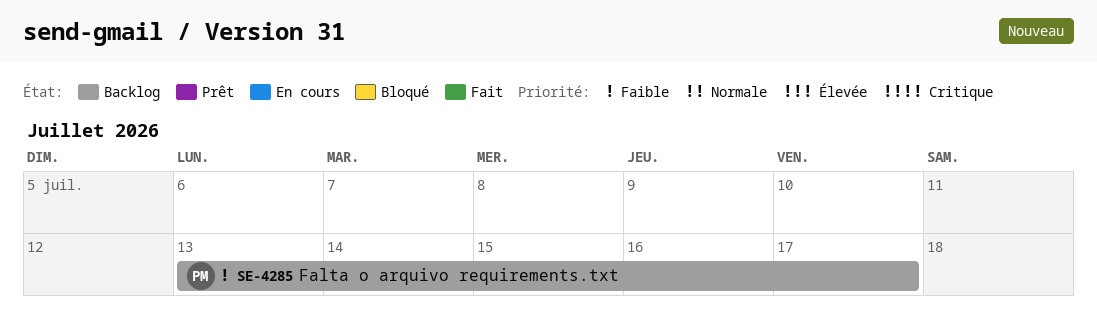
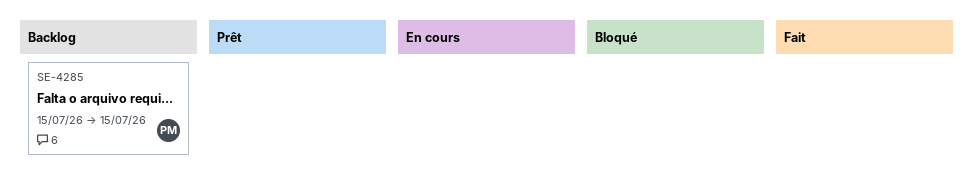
SE-4285, start: Jul 13 -> Jul 15
SE-4285, due: Jul 17 -> Jul 15

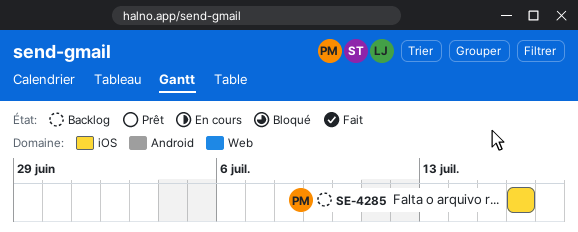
SE-4285, start: Jul 15 -> Jul 16
SE-4285, due: Jul 15 -> Jul 16

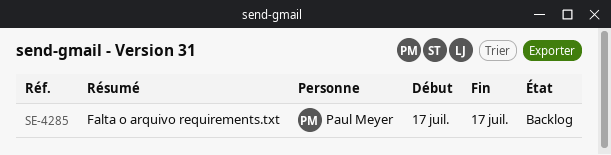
SE-4285, start: Jul 16 -> Jul 17
SE-4285, due: Jul 16 -> Jul 17

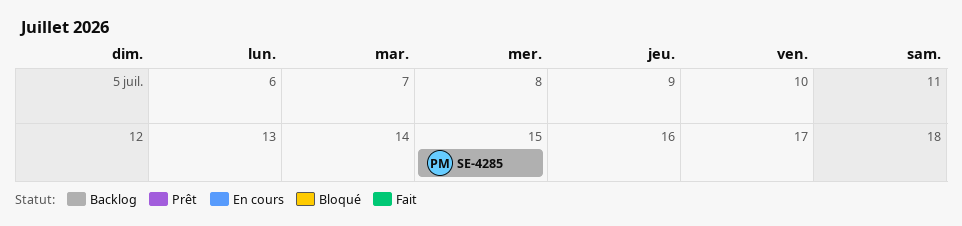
SE-4285, start: Jul 17 -> Jul 15
SE-4285, due: Jul 17 -> Jul 15

